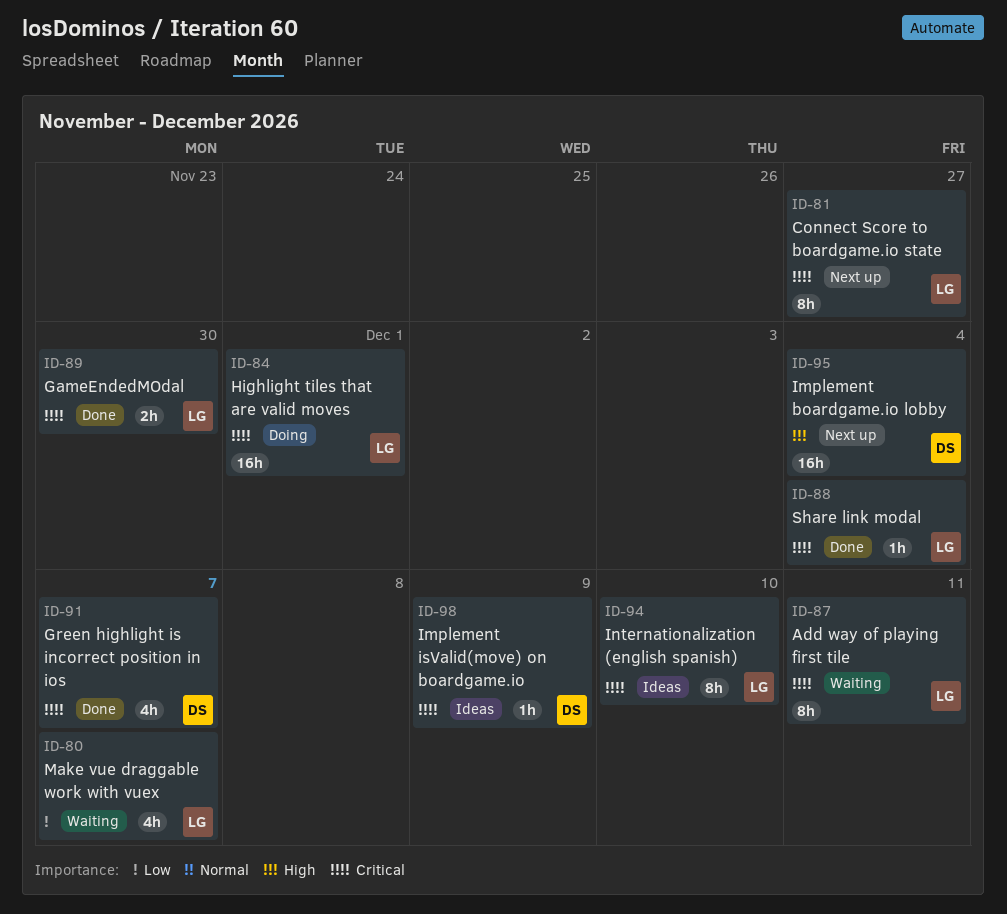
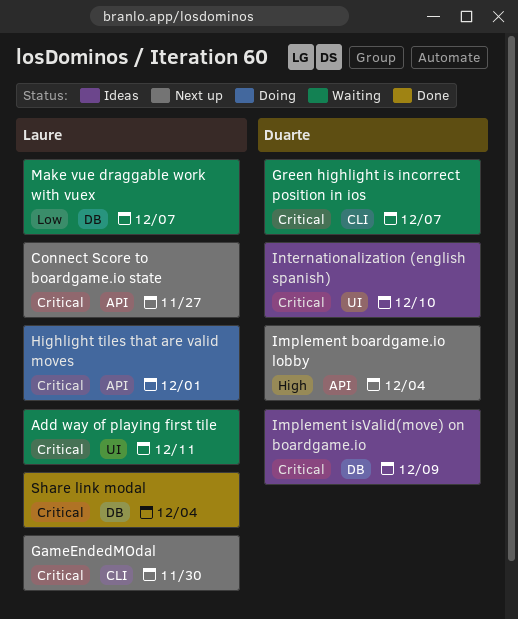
GameEndedMOdal, status: Done -> Next up
Green highlight is incorrect position in ios, status: Done -> Waiting
Internationalization (english spanish), owner: Laure -> Duarte

